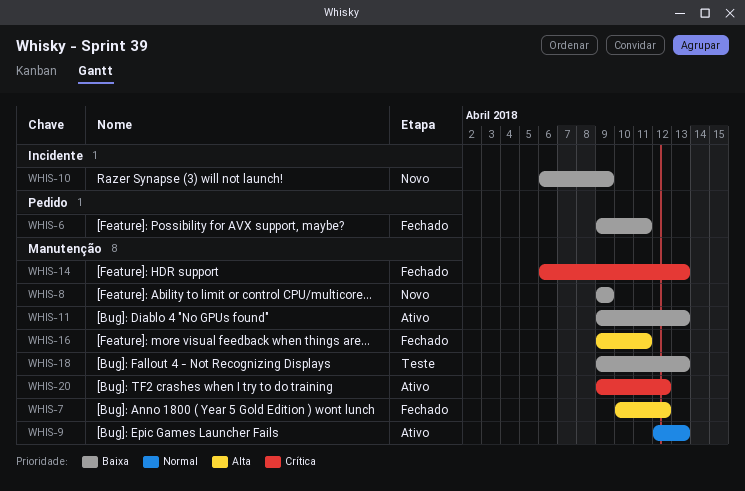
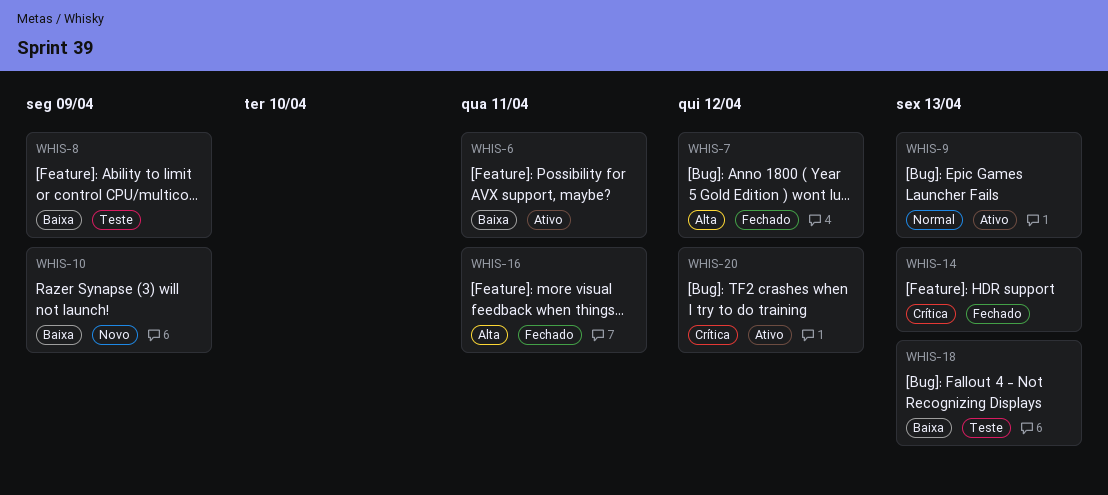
WHIS-6, status: Fechado -> Ativo
WHIS-8, status: Novo -> Teste
WHIS-11: present -> none

